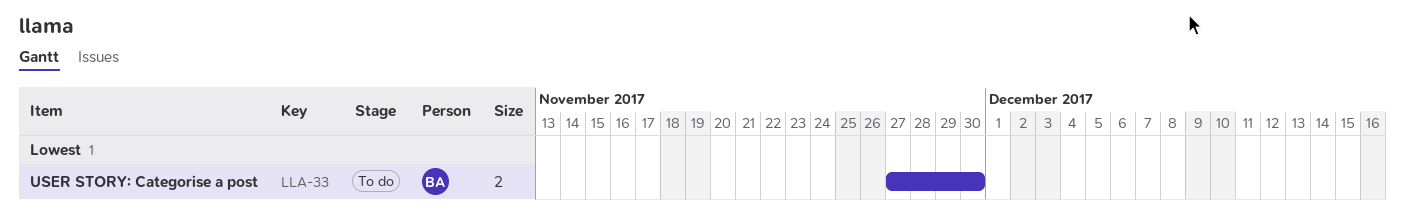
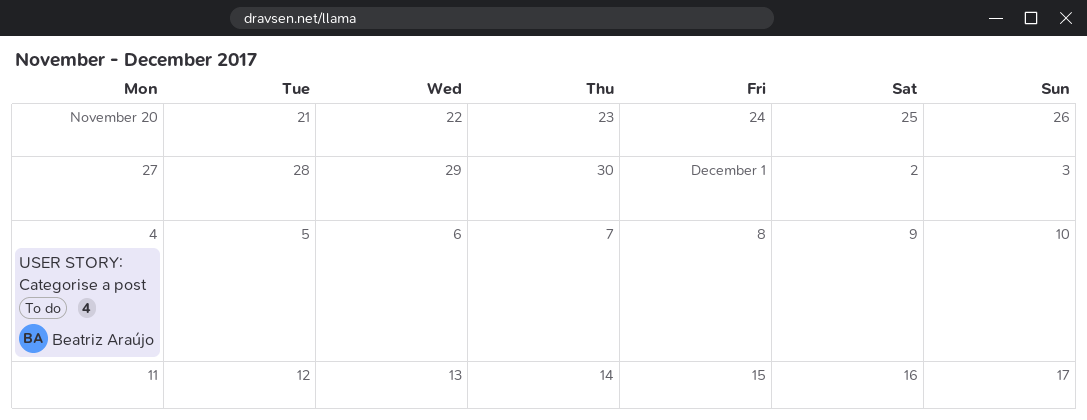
USER STORY: Categorise a post, estimate: 2 -> 4
USER STORY: Categorise a post, due: Nov 30 -> Dec 4

